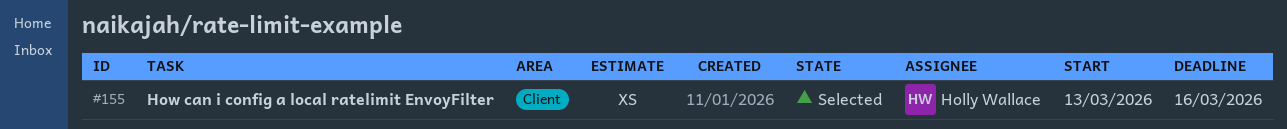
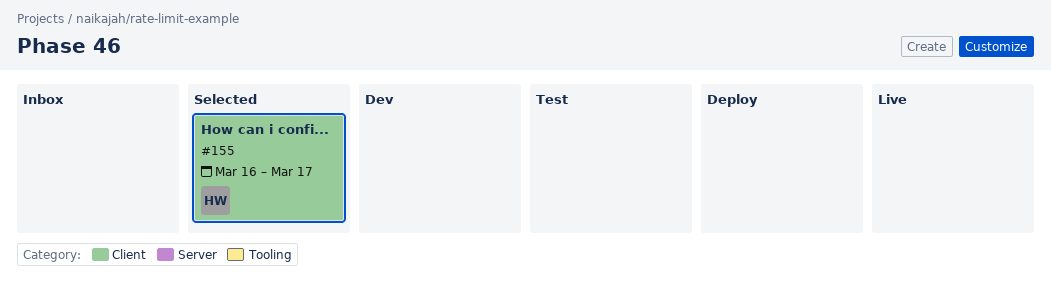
#155, start: Mar 13 -> Mar 16
#155, due: Mar 16 -> Mar 17

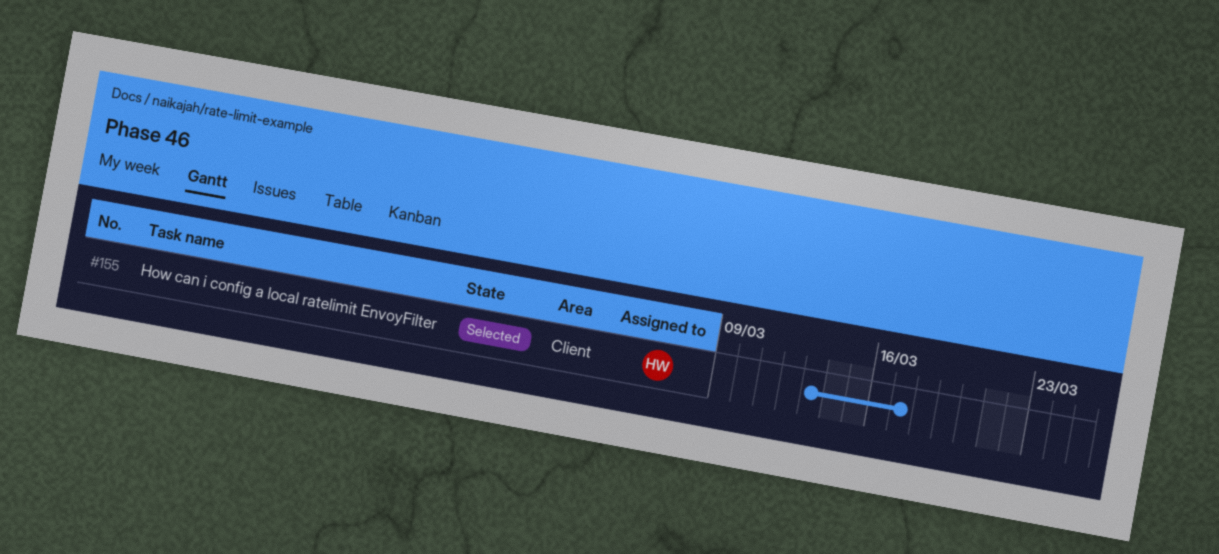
#155, start: Mar 16 -> Mar 13

